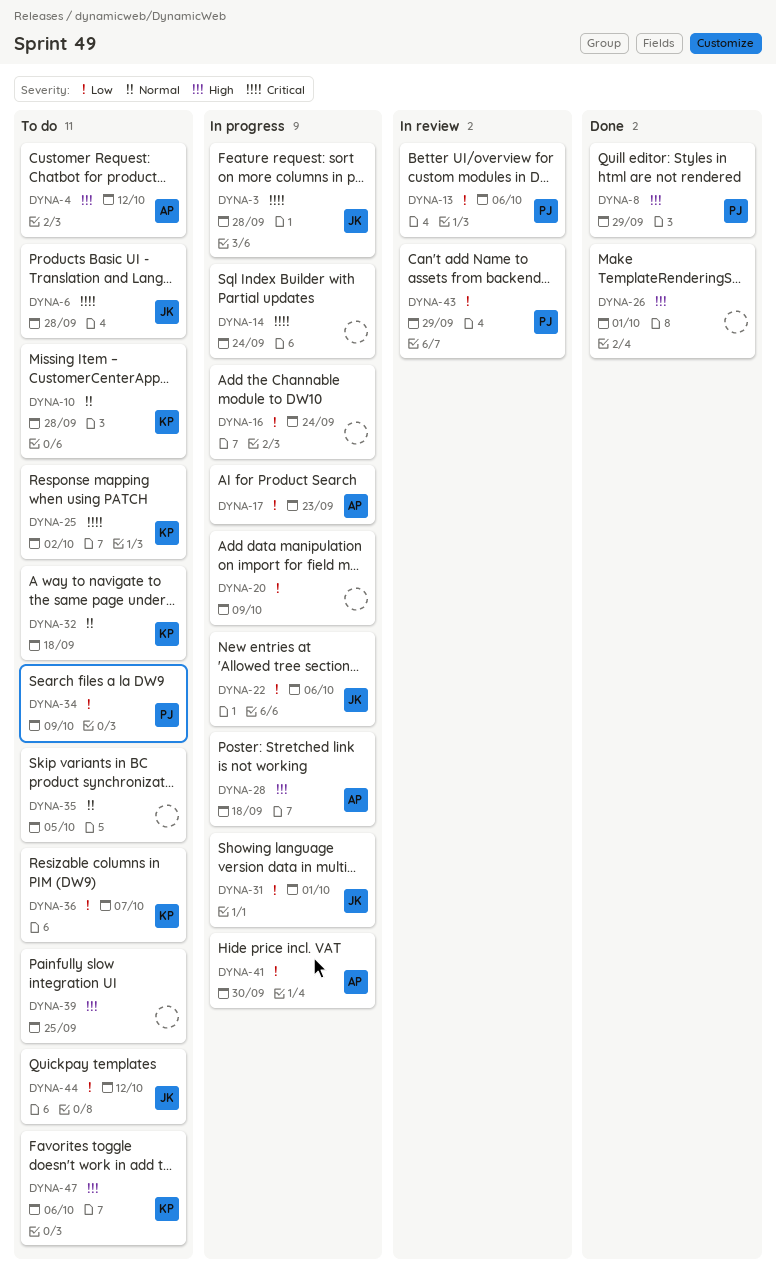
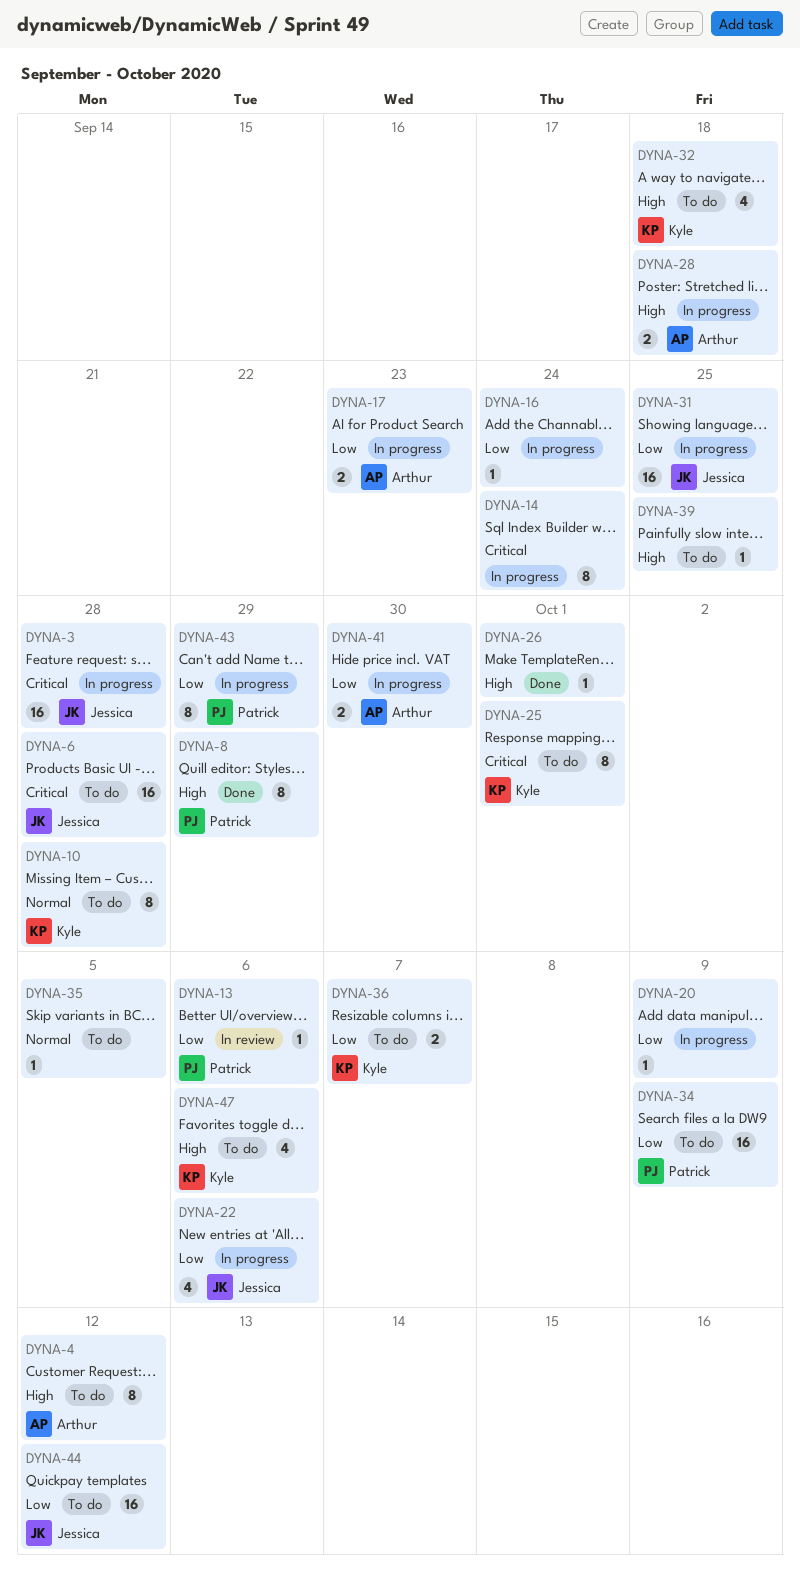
DYNA-25, due: Oct 2 -> Oct 1
DYNA-31, due: Oct 1 -> Sep 25
DYNA-32, priority: Normal -> High
DYNA-43, status: In review -> In progress

